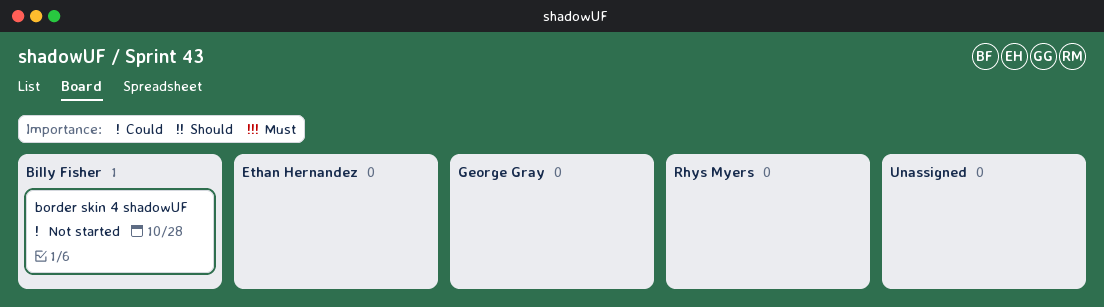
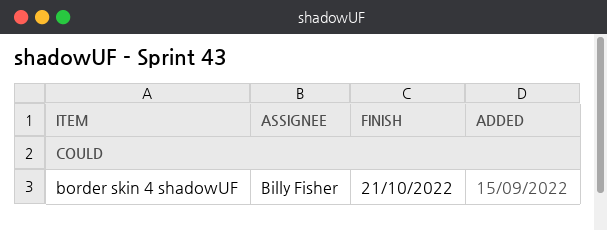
border skin 4 shadowUF, due: Oct 28 -> Oct 21

